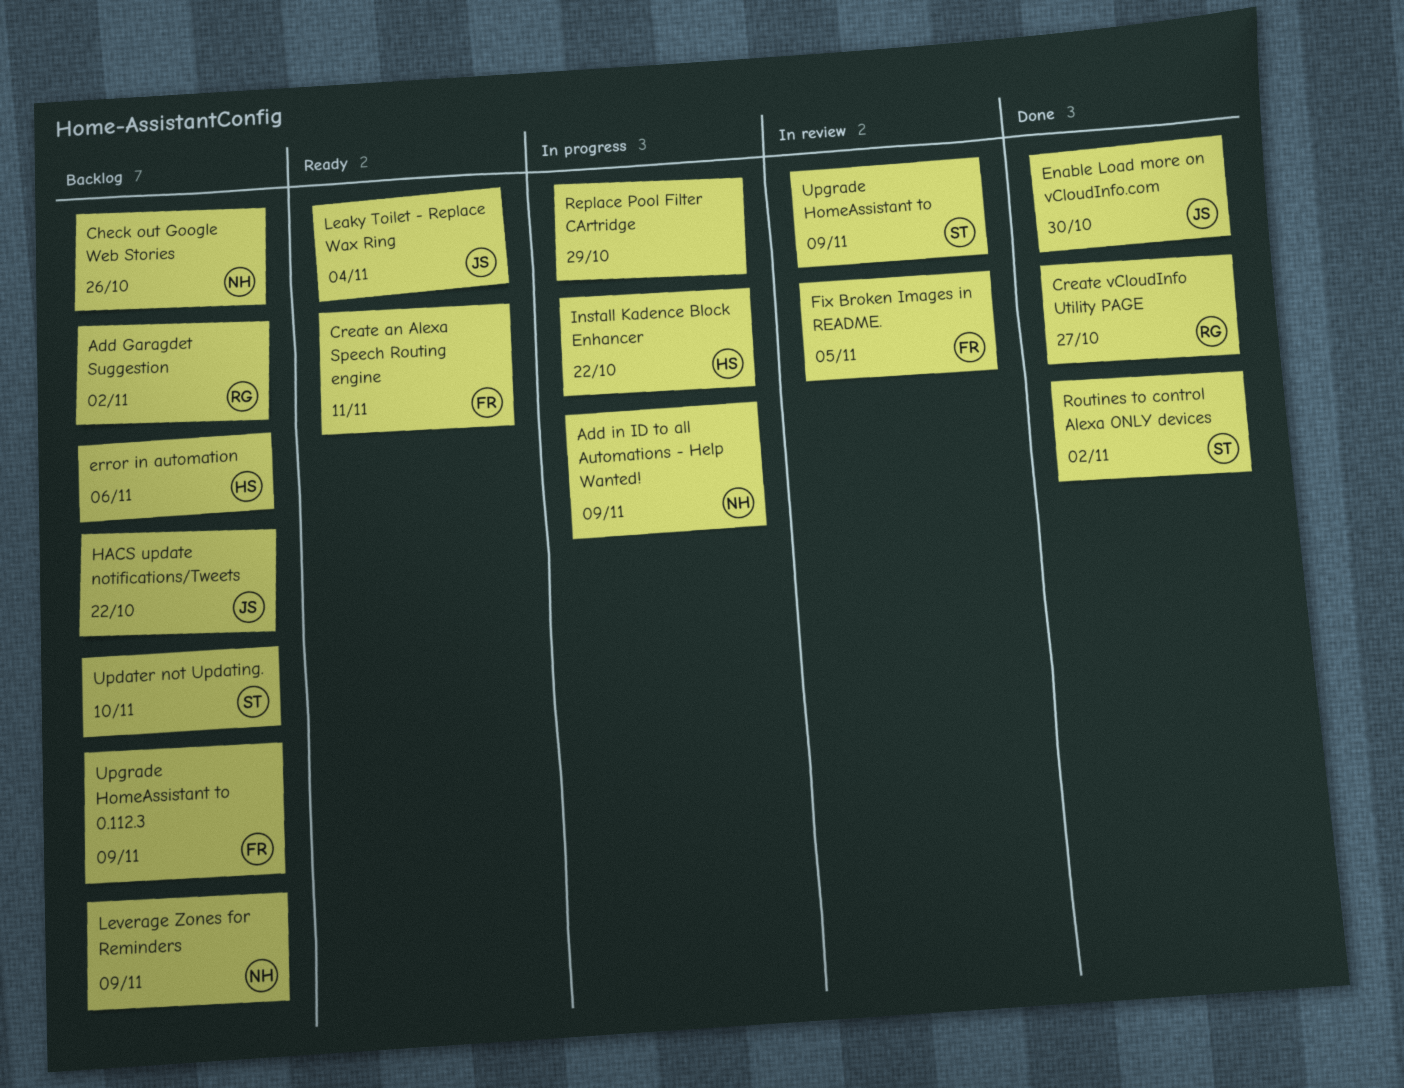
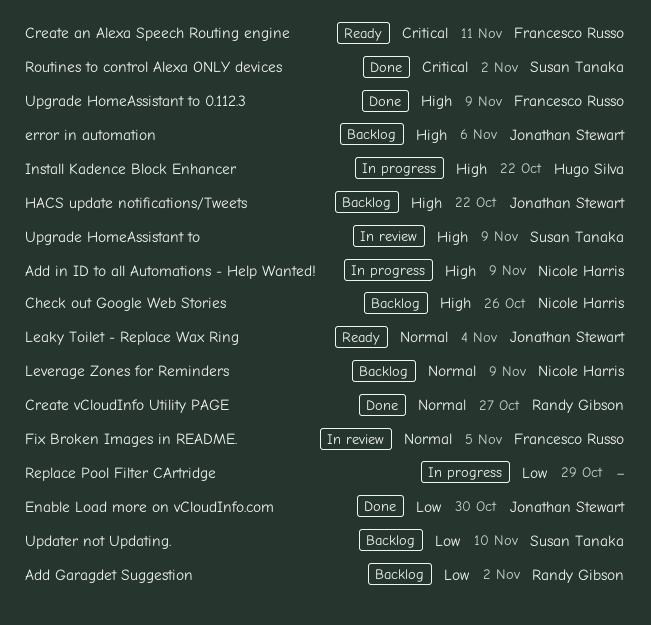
error in automation, owner: Hugo Silva -> Jonathan Stewart
Upgrade HomeAssistant to 0.112.3, status: Backlog -> Done

